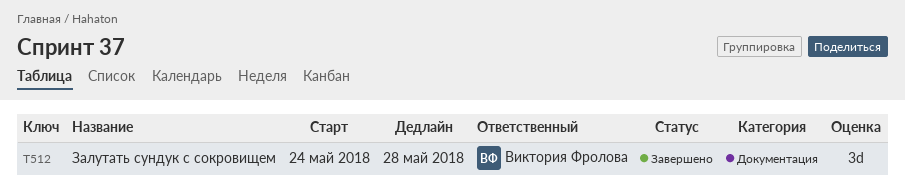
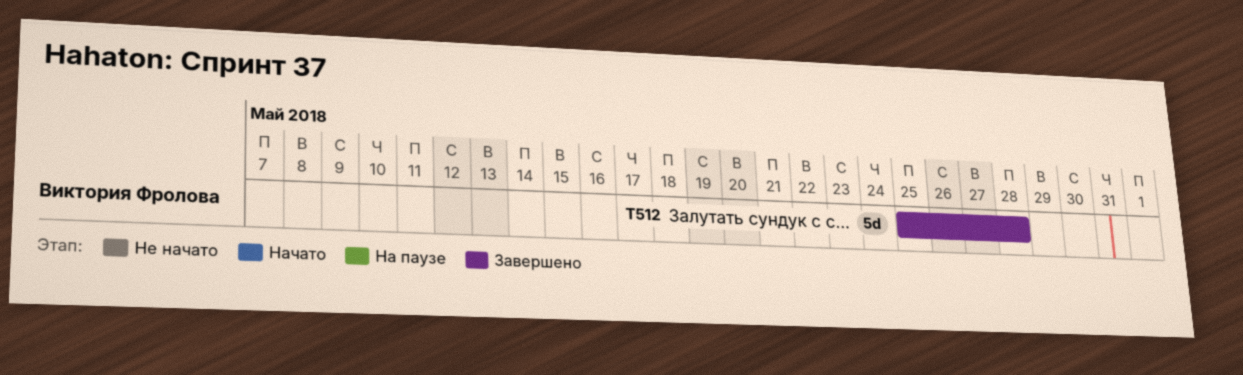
T512, estimate: 3d -> 5d
T512, start: May 24 -> May 25

